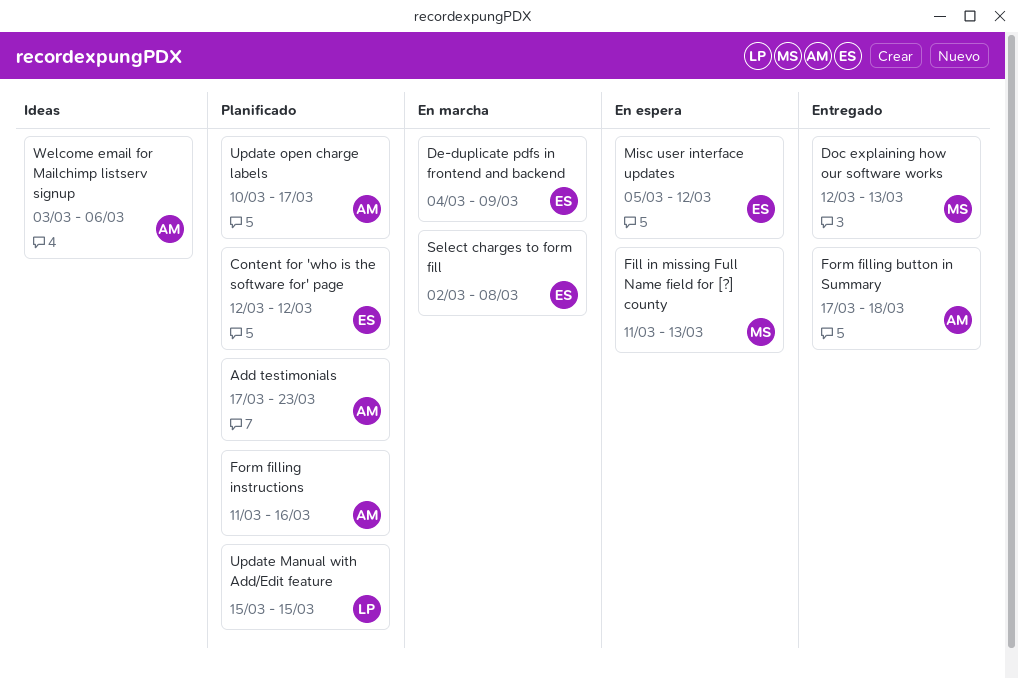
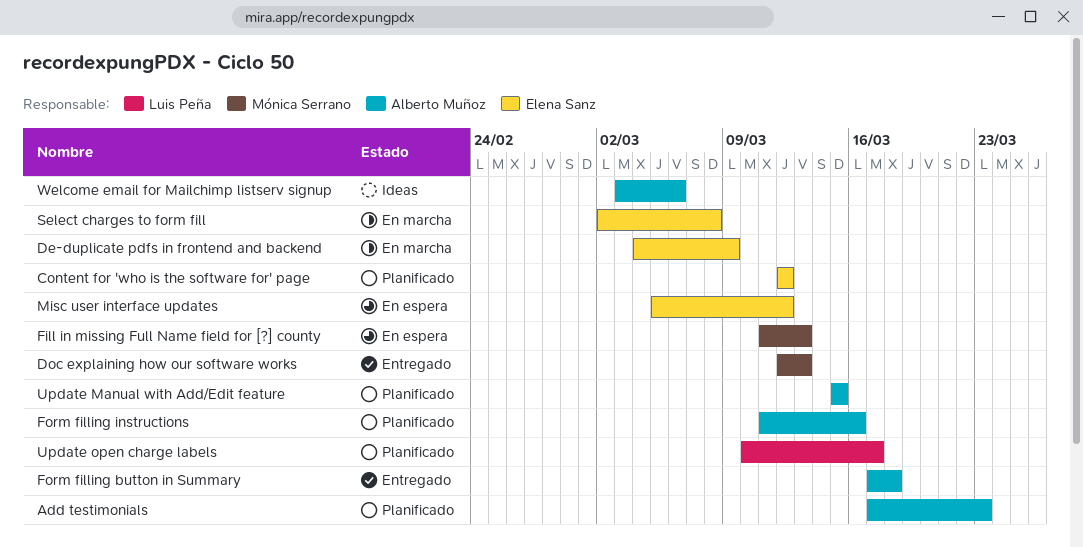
Update Manual with Add/Edit feature, owner: Luis Peña -> Alberto Muñoz
Update open charge labels, owner: Alberto Muñoz -> Luis Peña

